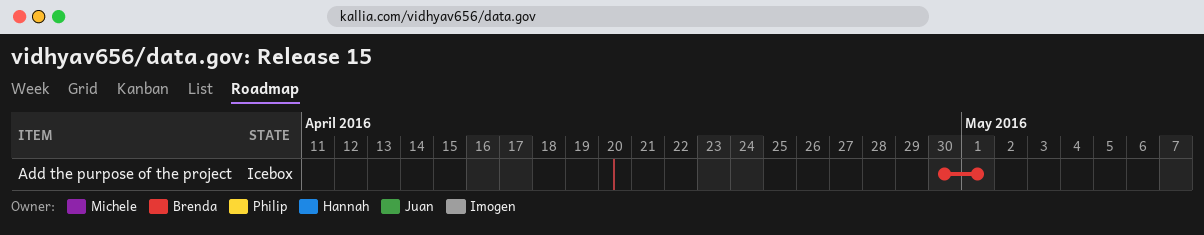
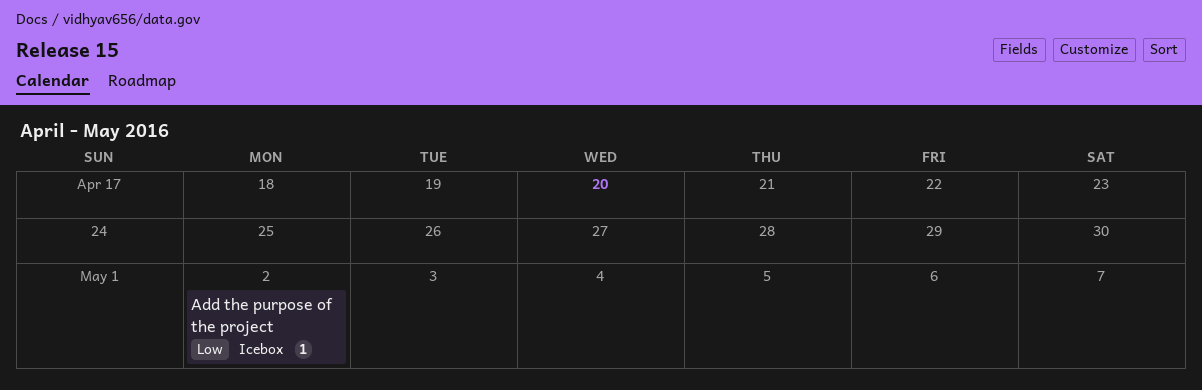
Add the purpose of the project, due: May 1 -> May 2

